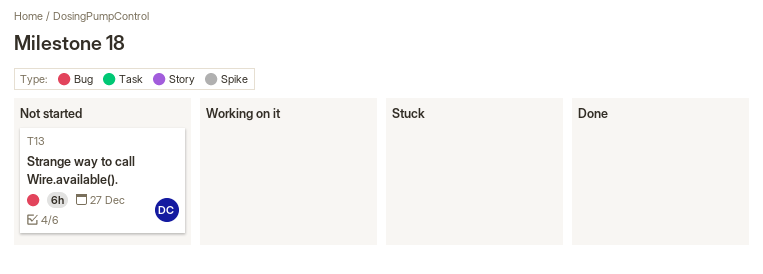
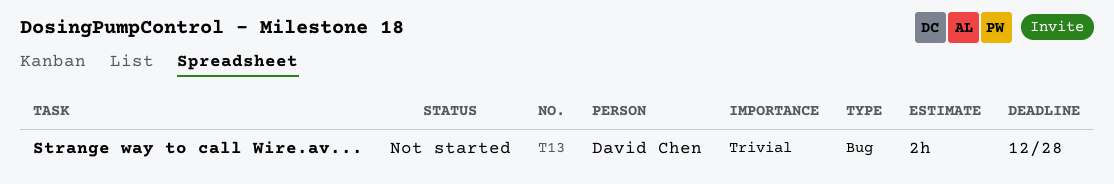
T13, estimate: 6h -> 2h
T13, due: Dec 27 -> Dec 28

